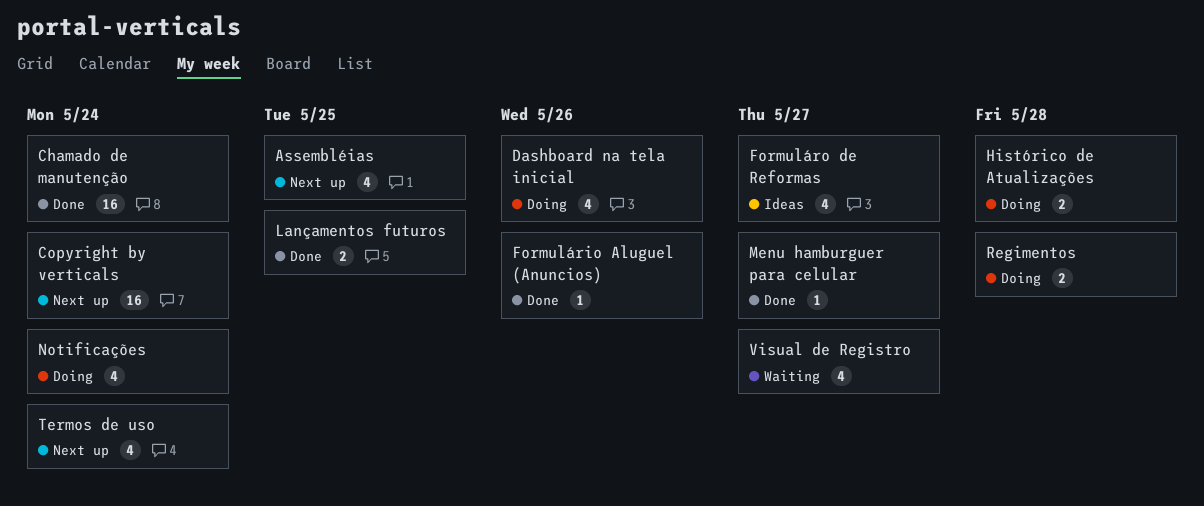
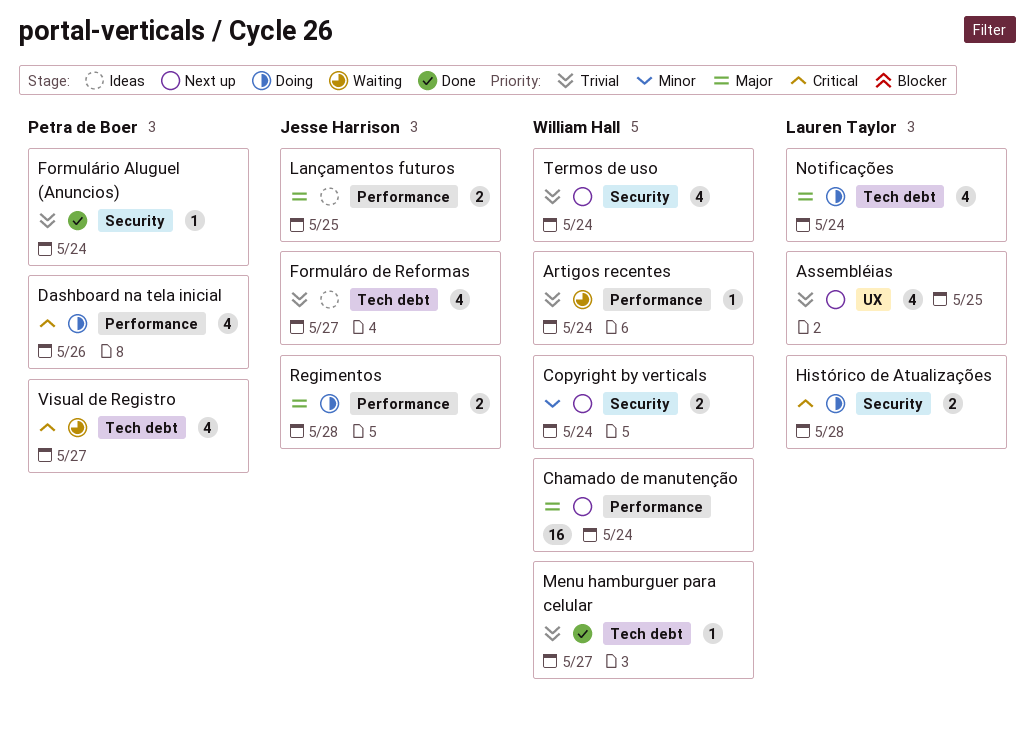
Artigos recentes: none -> present
Chamado de manutenção, status: Done -> Next up
Copyright by verticals, estimate: 16 -> 2
Formulário Aluguel (Anuncios), due: May 26 -> May 24
Lançamentos futuros, status: Done -> Ideas

